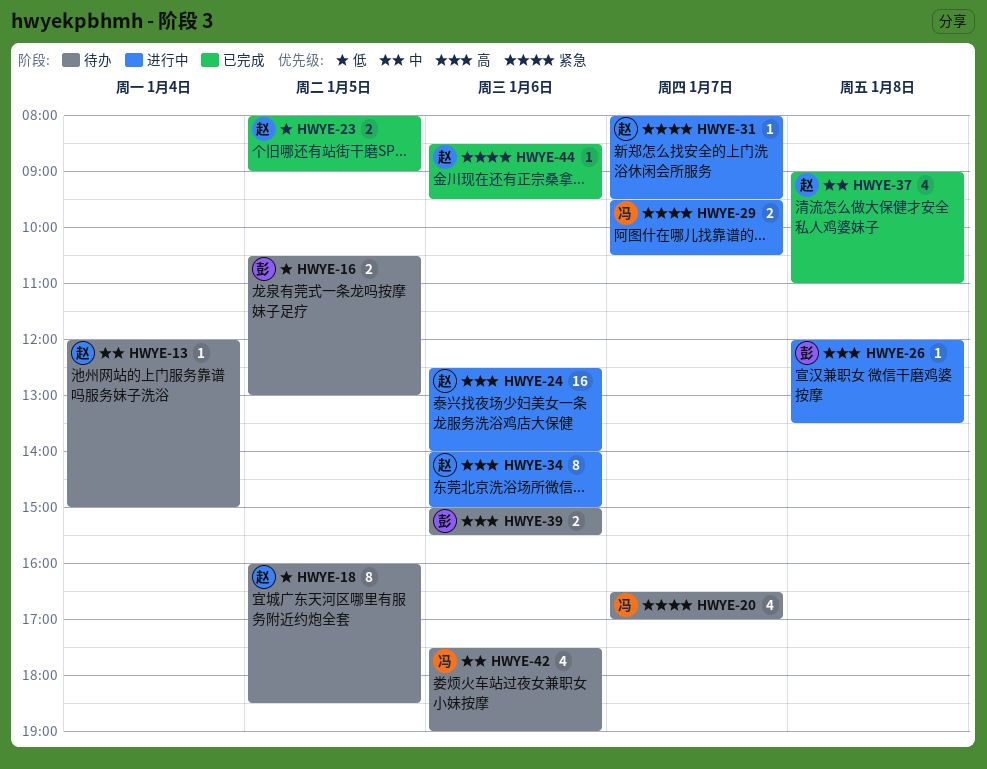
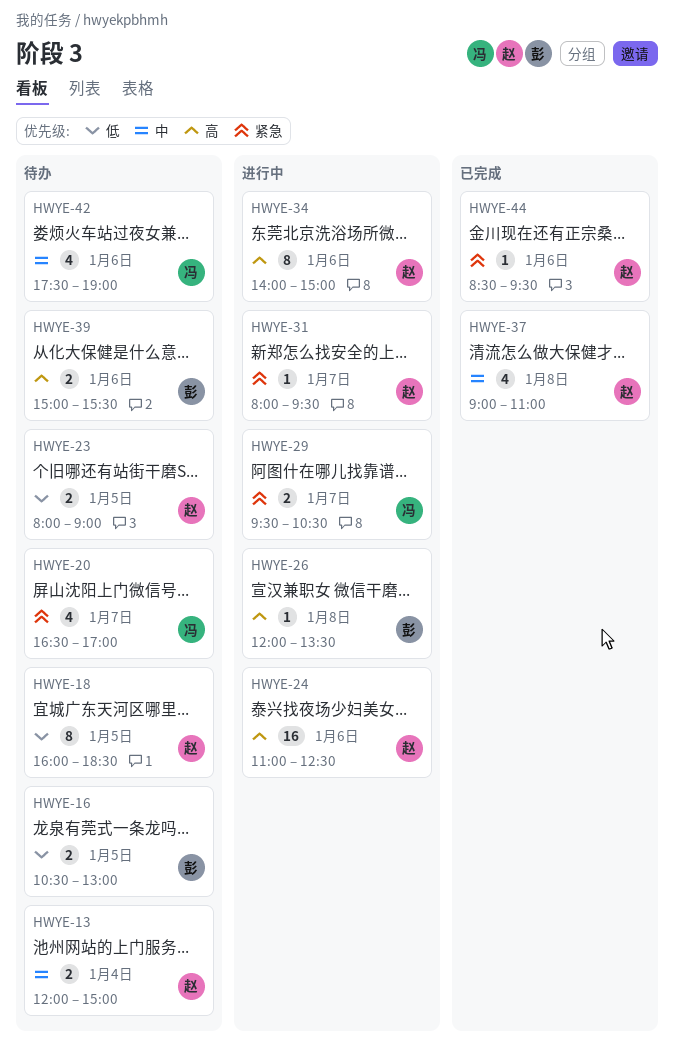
HWYE-13, estimate: 1 -> 2
HWYE-23, status: 已完成 -> 待办
HWYE-24, begins: 12:30 -> 11:00
HWYE-24, ends: 14:00 -> 12:30

